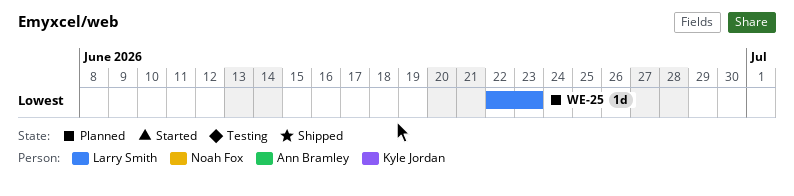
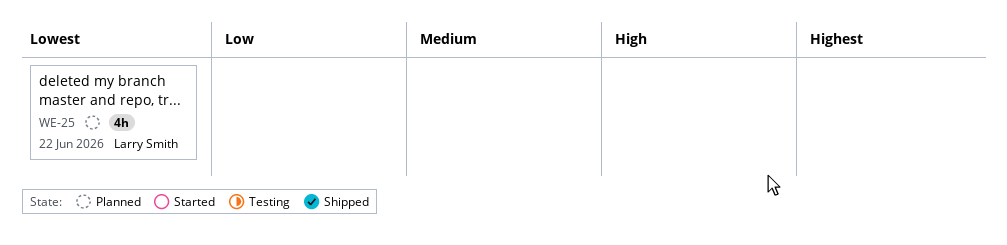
WE-25, estimate: 1d -> 4h
WE-25, due: Jun 23 -> Jun 22

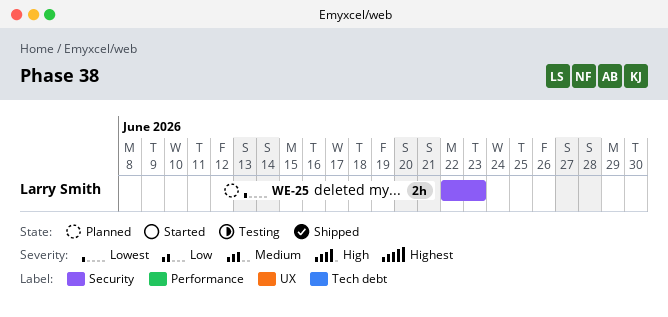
WE-25, estimate: 4h -> 2h
WE-25, due: Jun 22 -> Jun 23

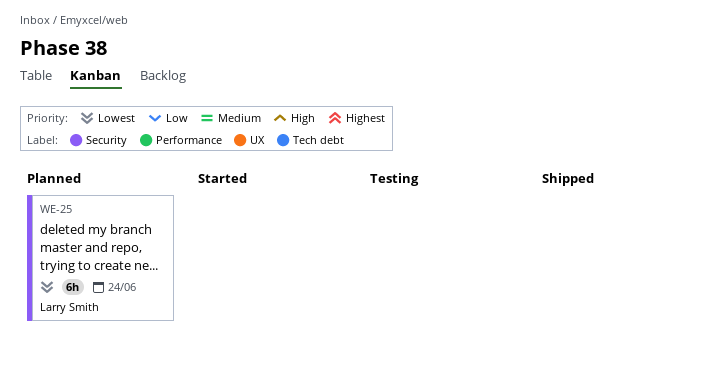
WE-25, estimate: 2h -> 6h
WE-25, due: Jun 23 -> Jun 24

